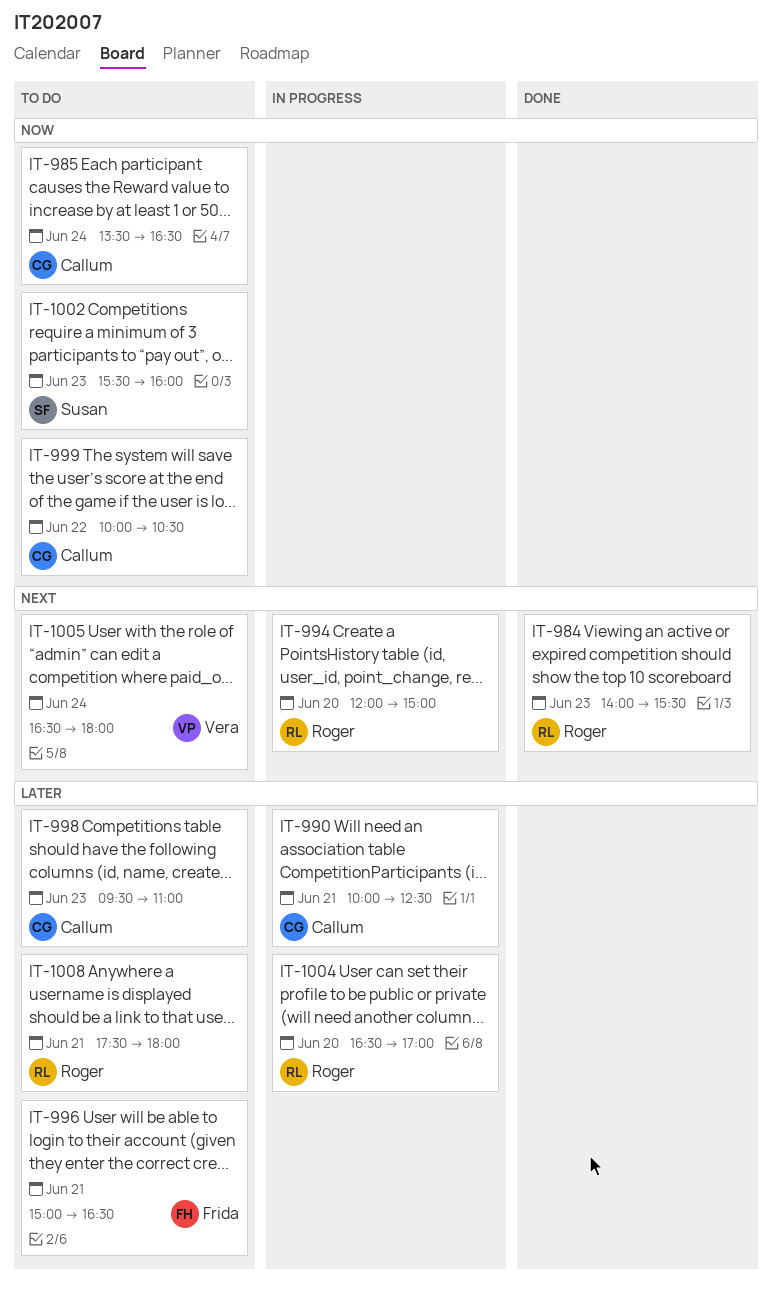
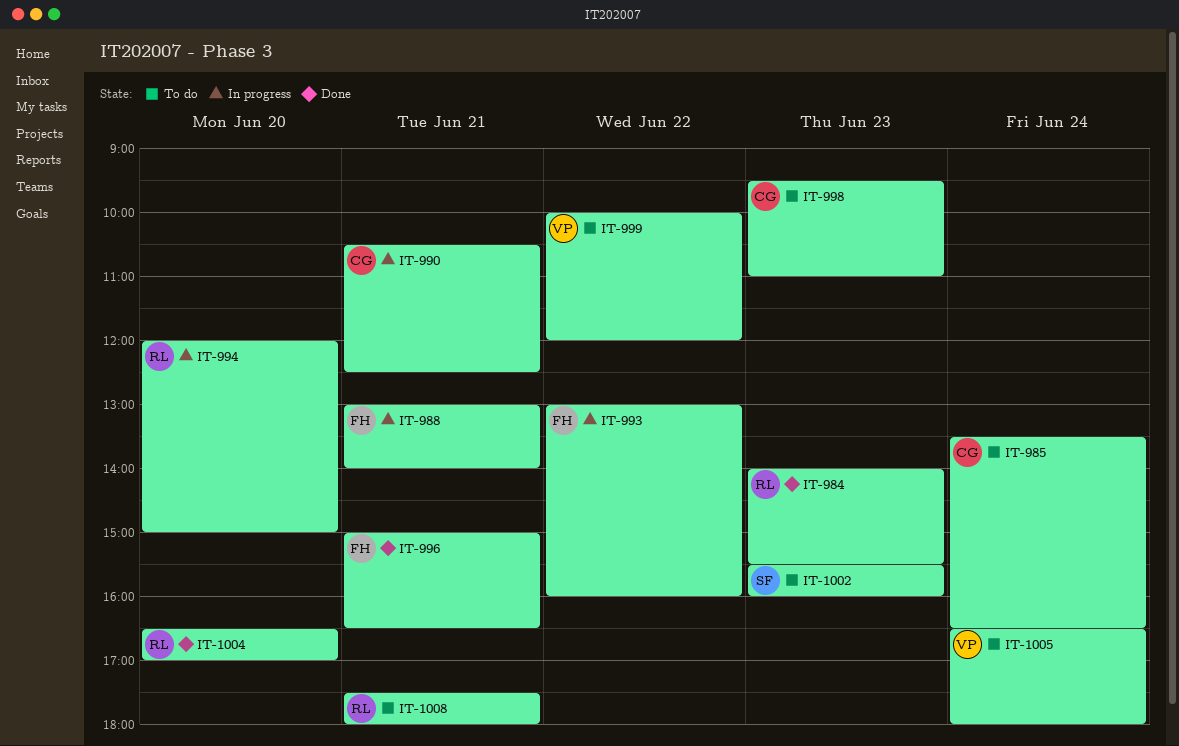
IT-988: none -> present
IT-990, begins: 10:00 -> 10:30
IT-993: none -> present
IT-996, status: To do -> Done
IT-999, owner: Callum -> Vera
IT-999, ends: 10:30 -> 12:00
IT-1004, status: In progress -> Done

